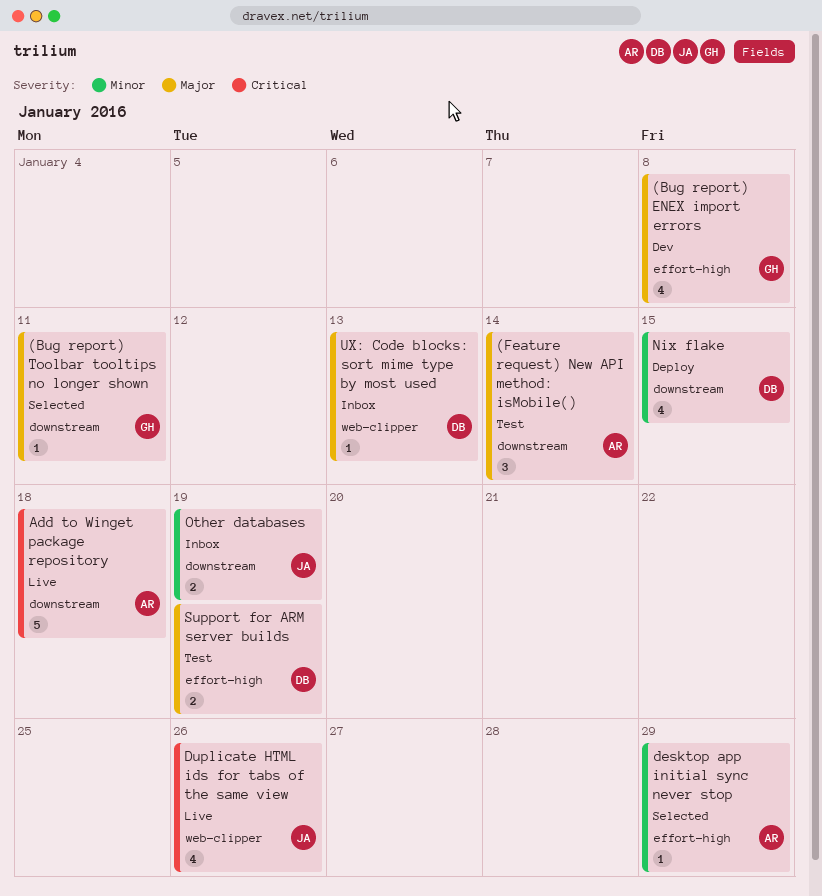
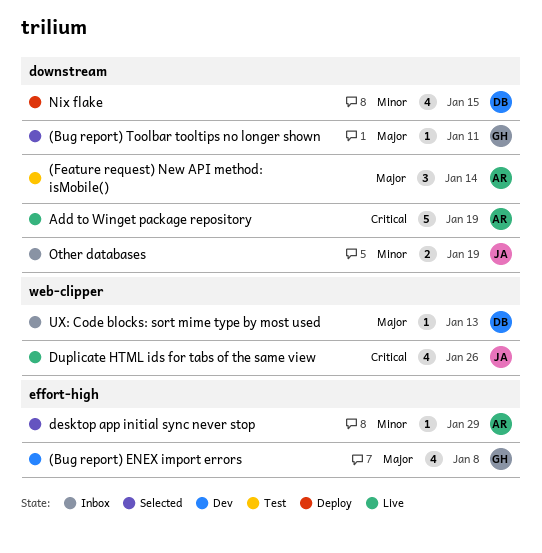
Add to Winget package repository, due: Jan 18 -> Jan 19
Support for ARM server builds: present -> none

